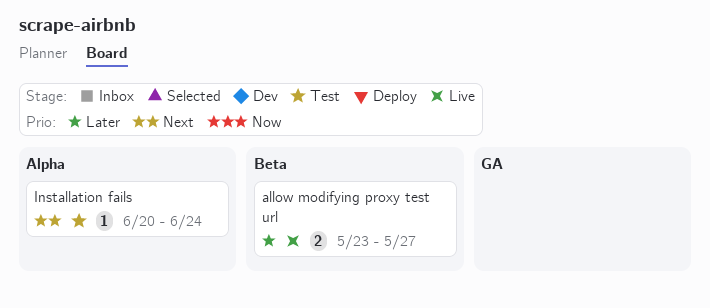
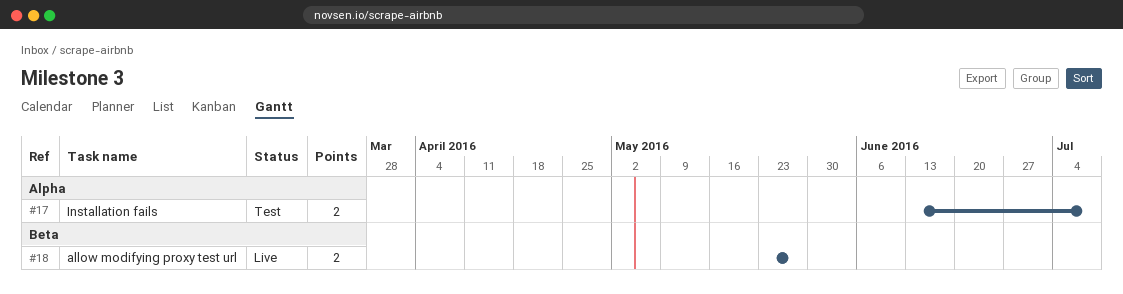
Installation fails, estimate: 1 -> 2
Installation fails, start: Jun 20 -> Jun 13
Installation fails, due: Jun 24 -> Jul 8

